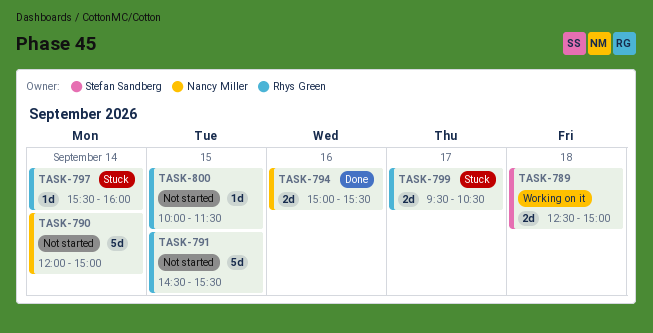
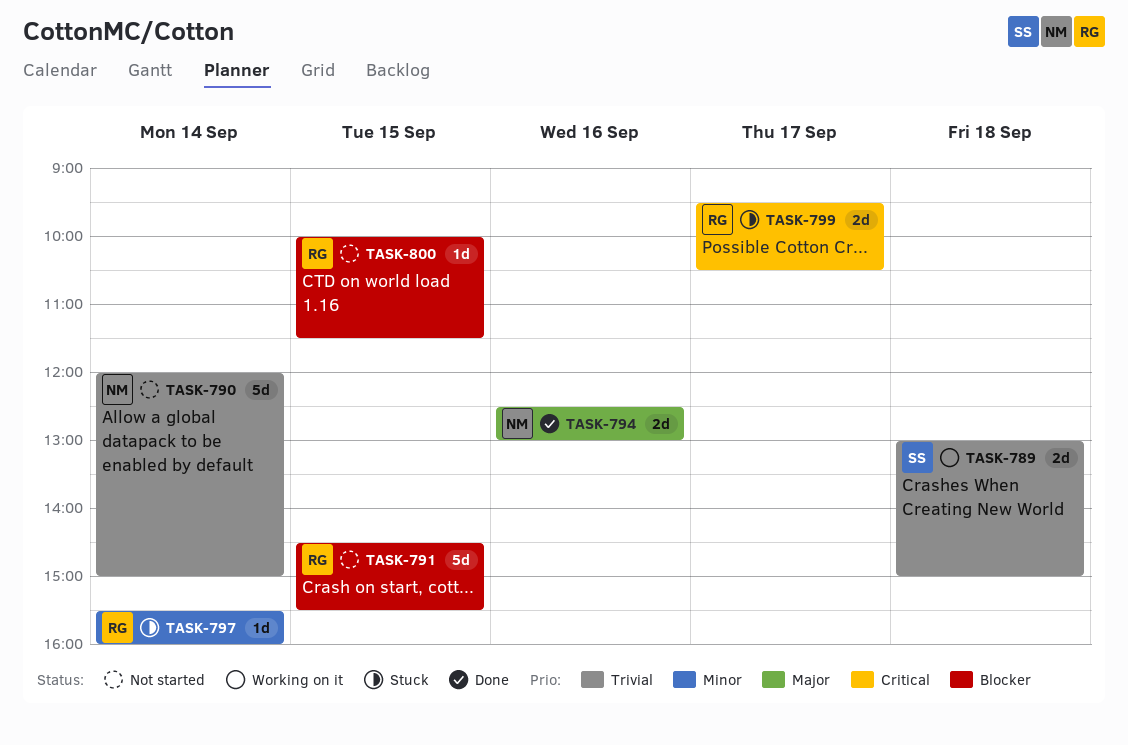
TASK-789, begins: 12:30 -> 13:00
TASK-794, begins: 15:00 -> 12:30
TASK-794, ends: 15:30 -> 13:00

